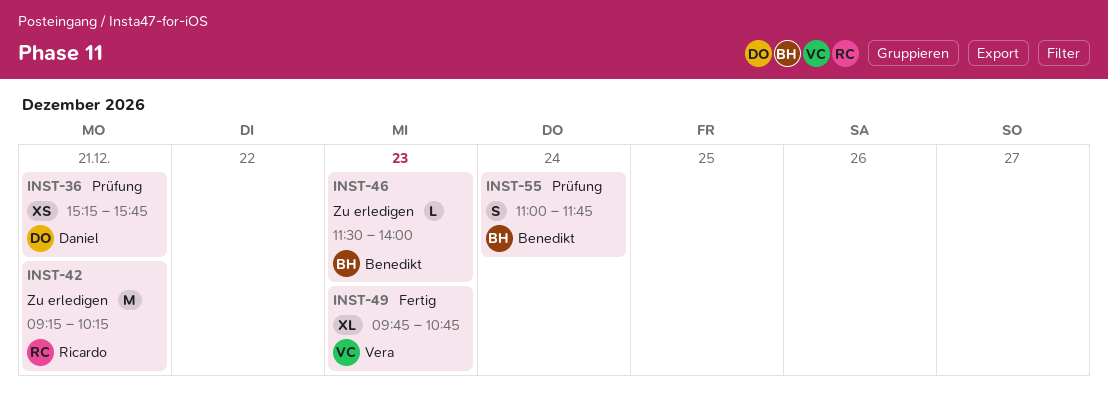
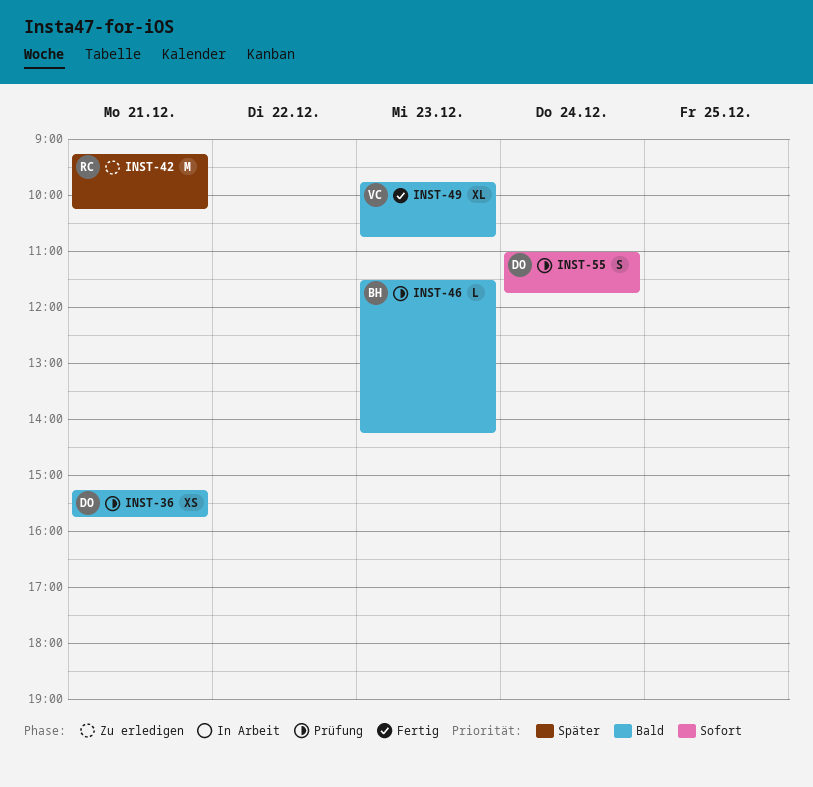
INST-46, status: Zu erledigen -> Prüfung
INST-46, ends: 14:00 -> 14:15
INST-55, owner: Benedikt -> Daniel

